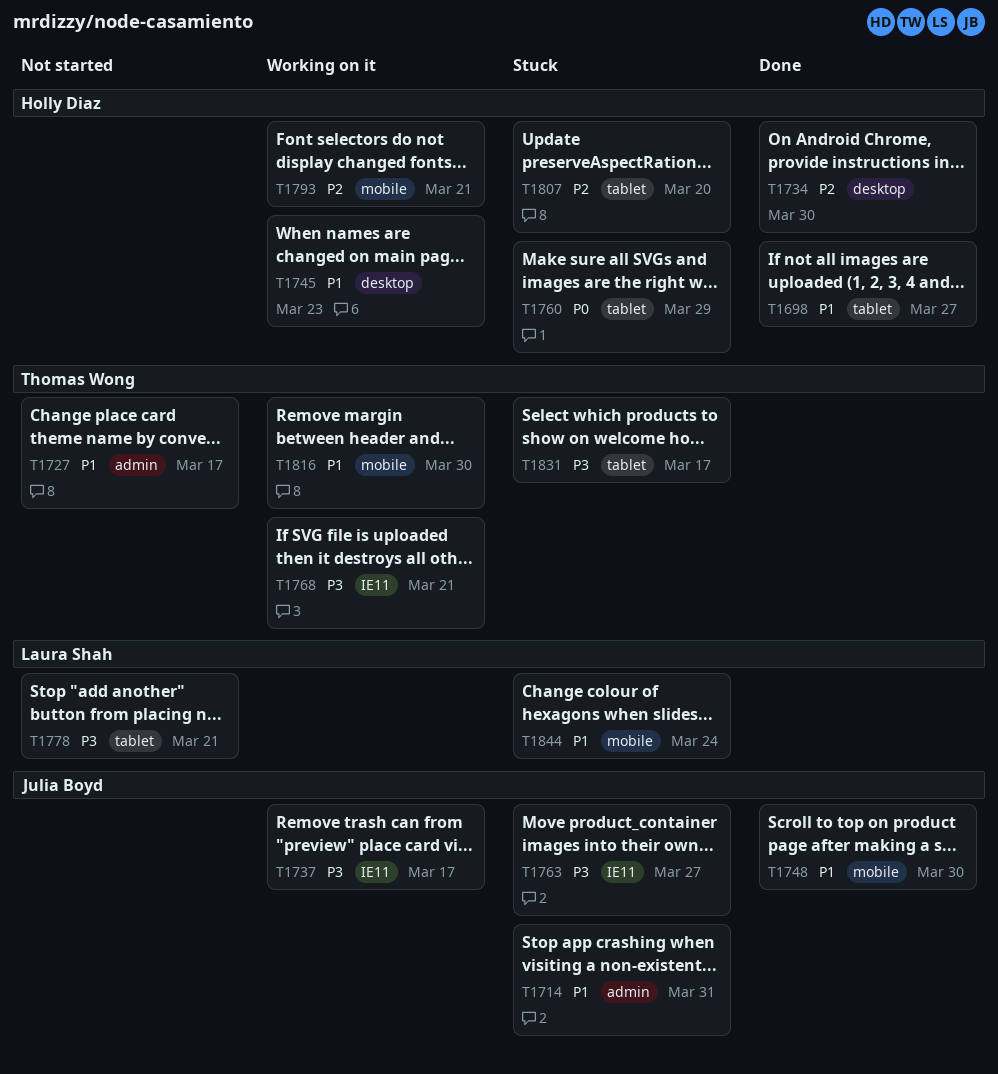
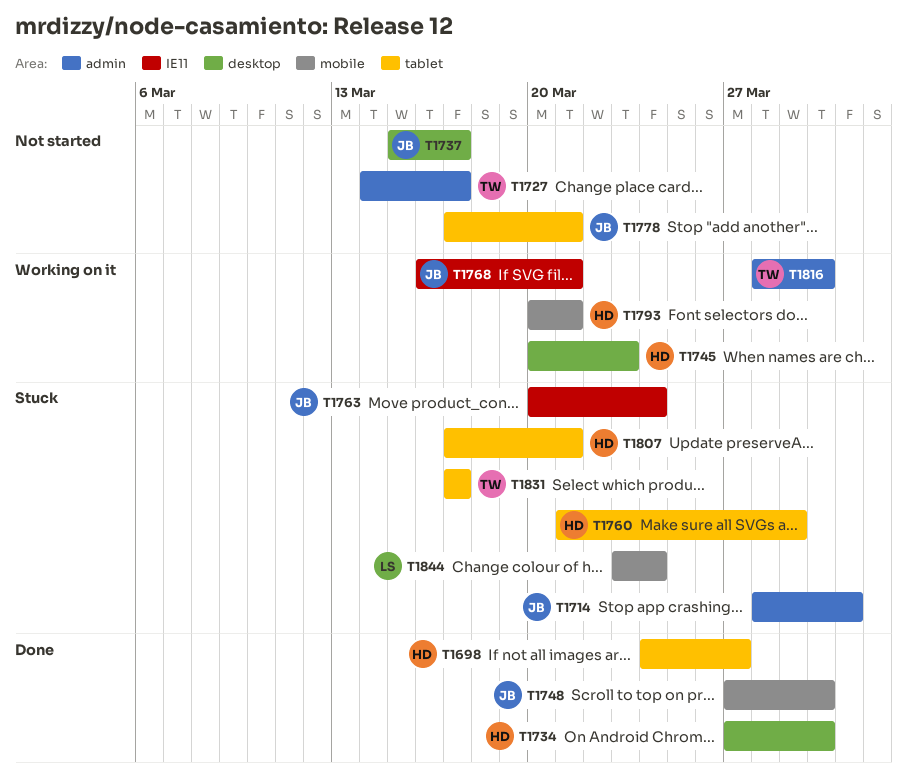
T1737, status: Working on it -> Not started
T1737, label: IE11 -> desktop
T1763, due: Mar 27 -> Mar 24
T1768, owner: Thomas Wong -> Julia Boyd
T1778, owner: Laura Shah -> Julia Boyd
T1807, due: Mar 20 -> Mar 21
T1816, label: mobile -> admin

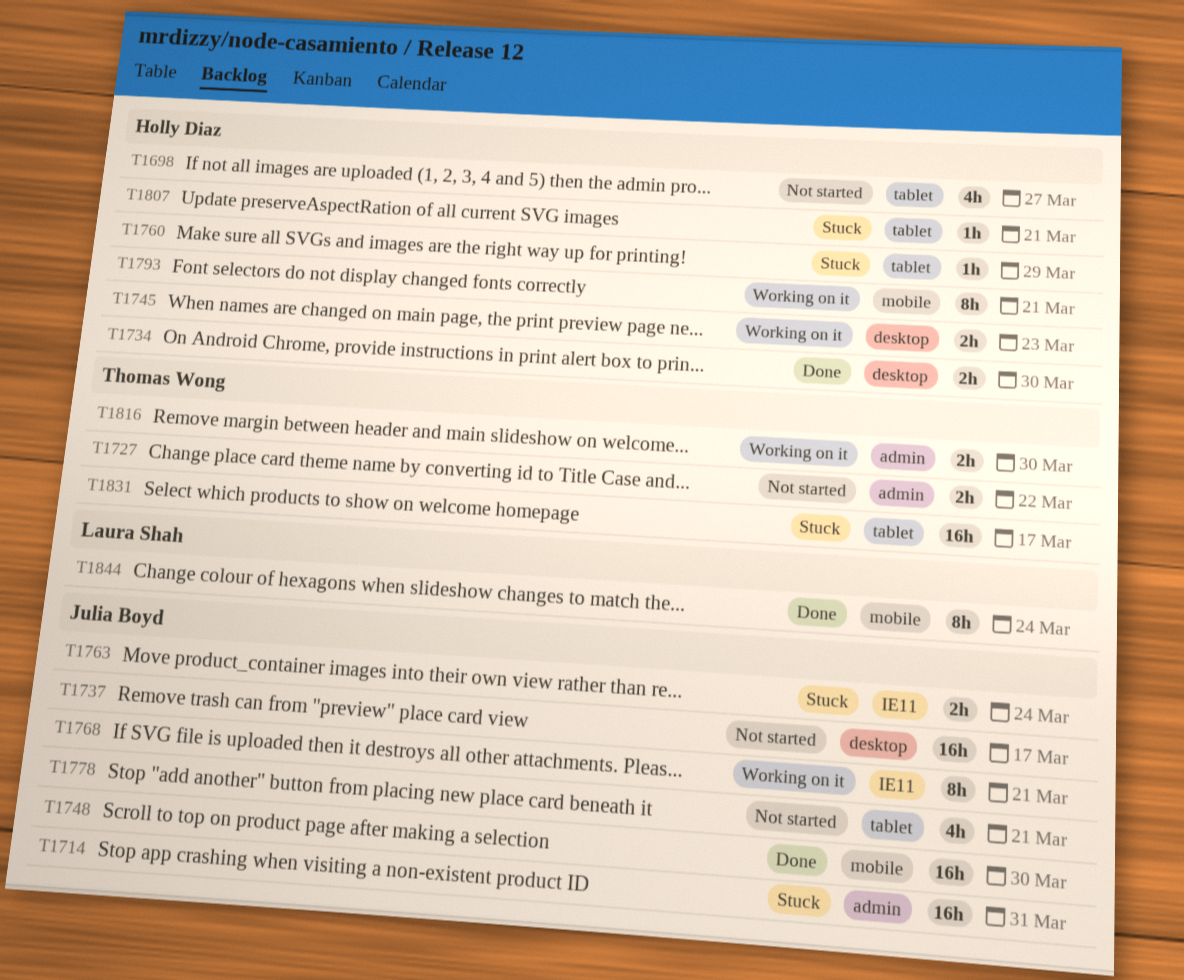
T1698, status: Done -> Not started
T1727, due: Mar 17 -> Mar 22
T1844, status: Stuck -> Done

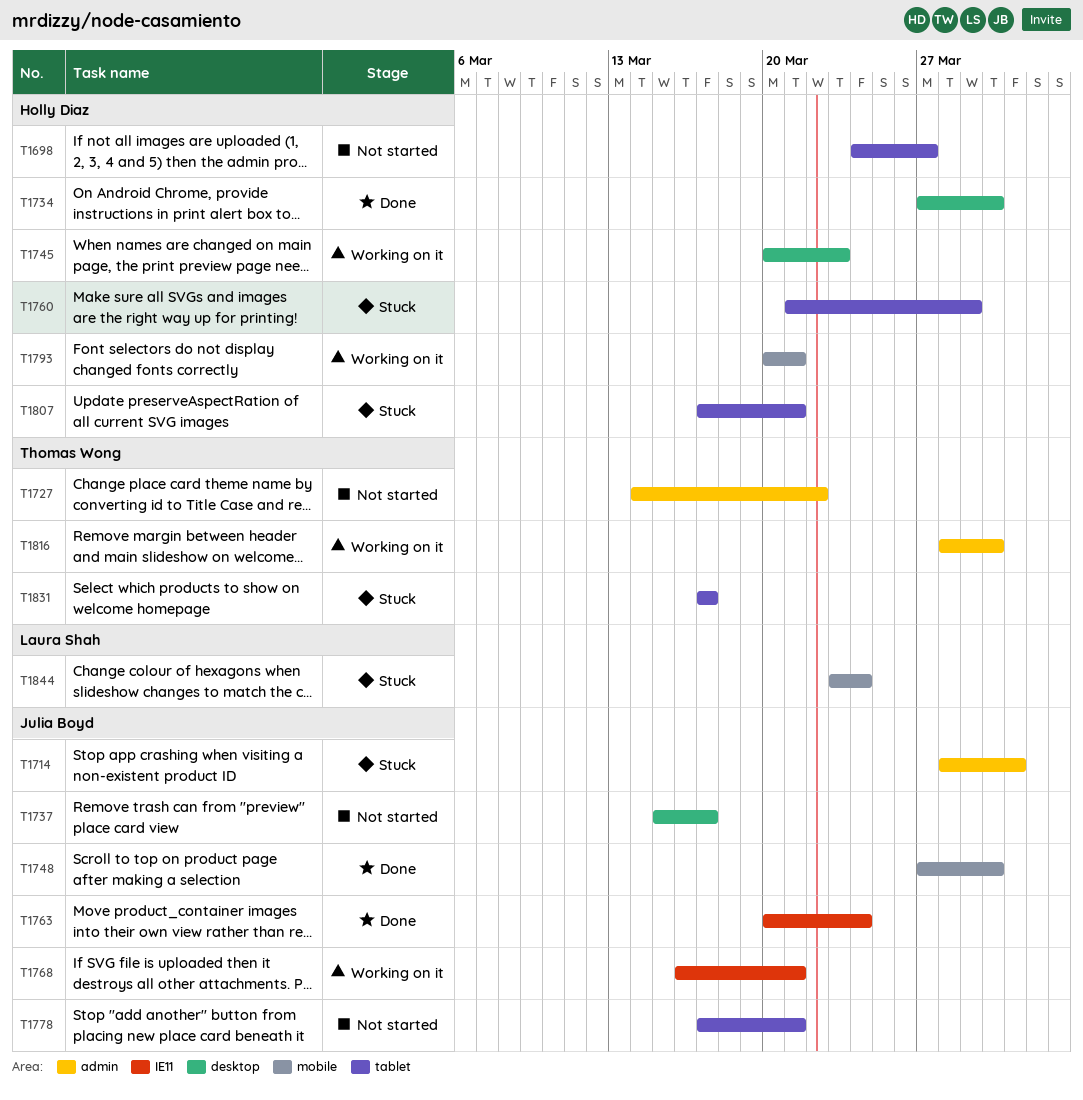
T1763, status: Stuck -> Done
T1844, status: Done -> Stuck

